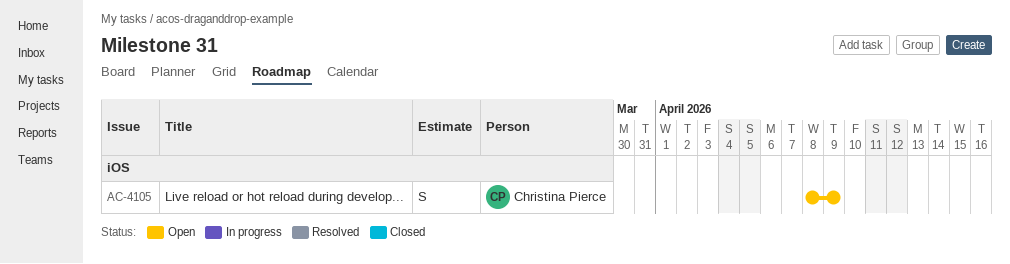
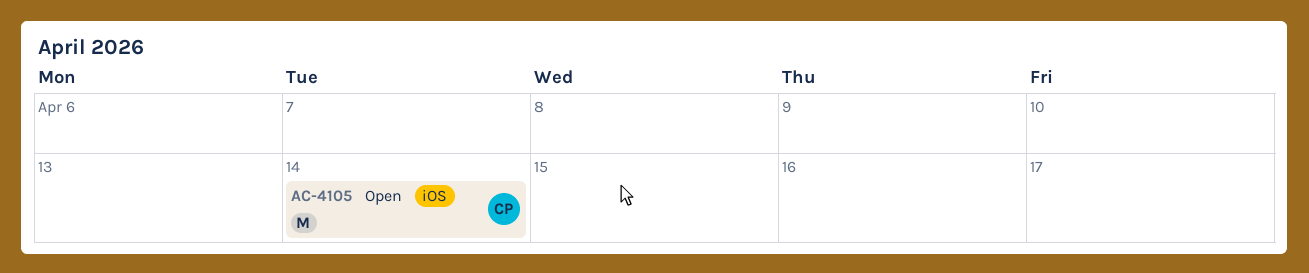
AC-4105, estimate: S -> M
AC-4105, due: Apr 9 -> Apr 14

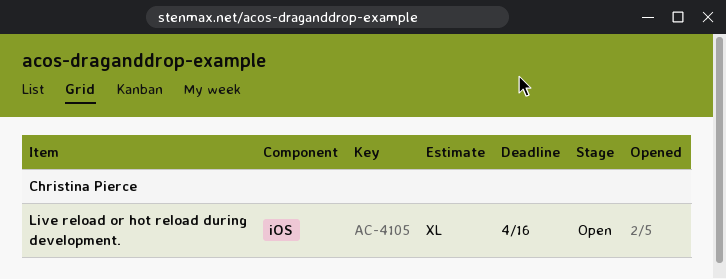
AC-4105, estimate: M -> XL
AC-4105, due: Apr 14 -> Apr 16

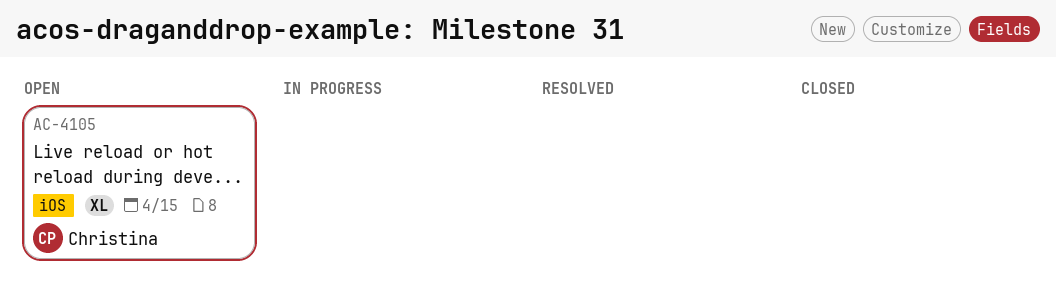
AC-4105, due: Apr 16 -> Apr 15

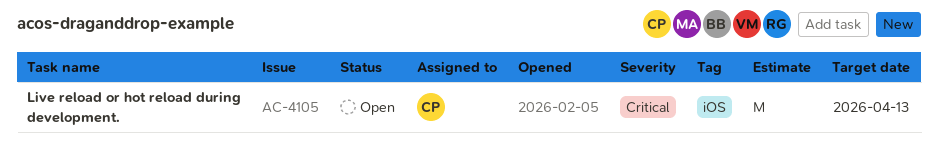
AC-4105, estimate: XL -> M
AC-4105, due: Apr 15 -> Apr 13

